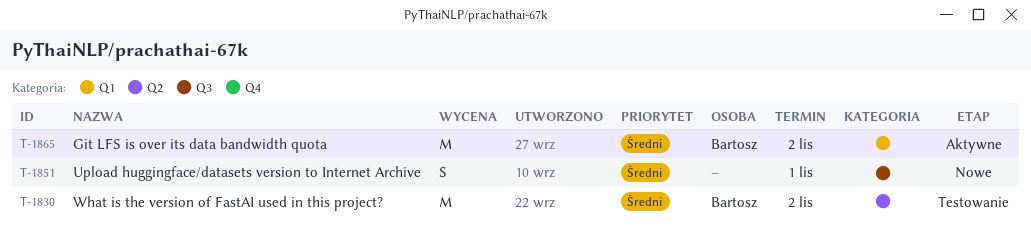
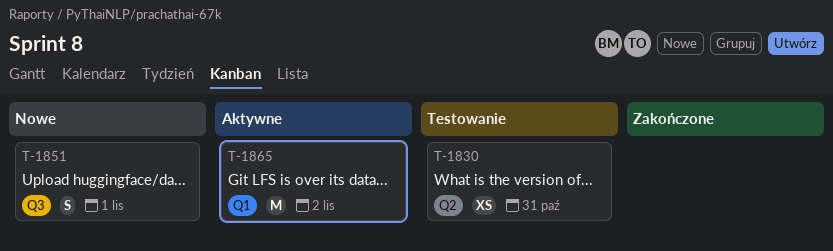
T-1830, estimate: M -> XS
T-1830, due: Nov 2 -> Oct 31

